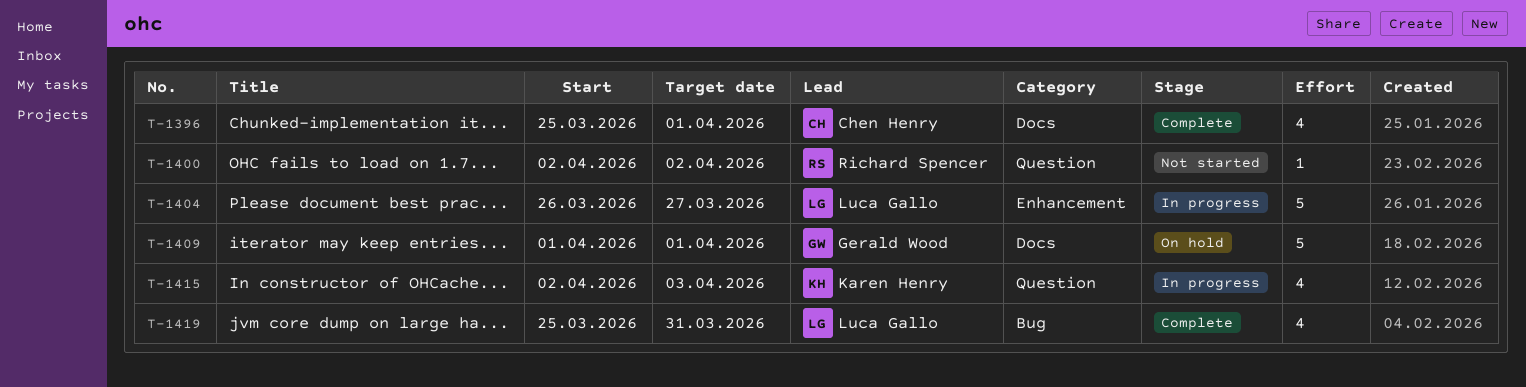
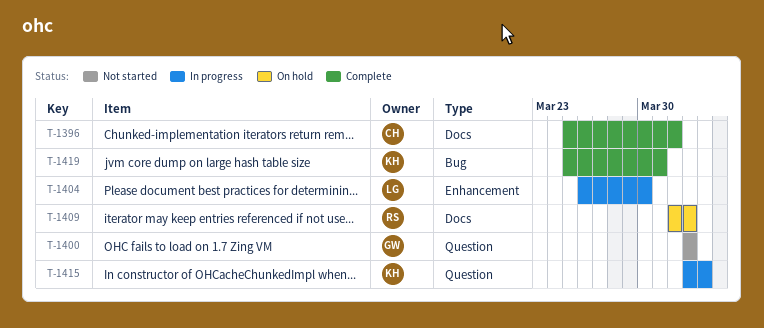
T-1400, owner: Richard Spencer -> Gerald Wood
T-1404, due: Mar 27 -> Mar 30
T-1409, owner: Gerald Wood -> Richard Spencer
T-1409, due: Apr 1 -> Apr 2
T-1419, owner: Luca Gallo -> Karen Henry

